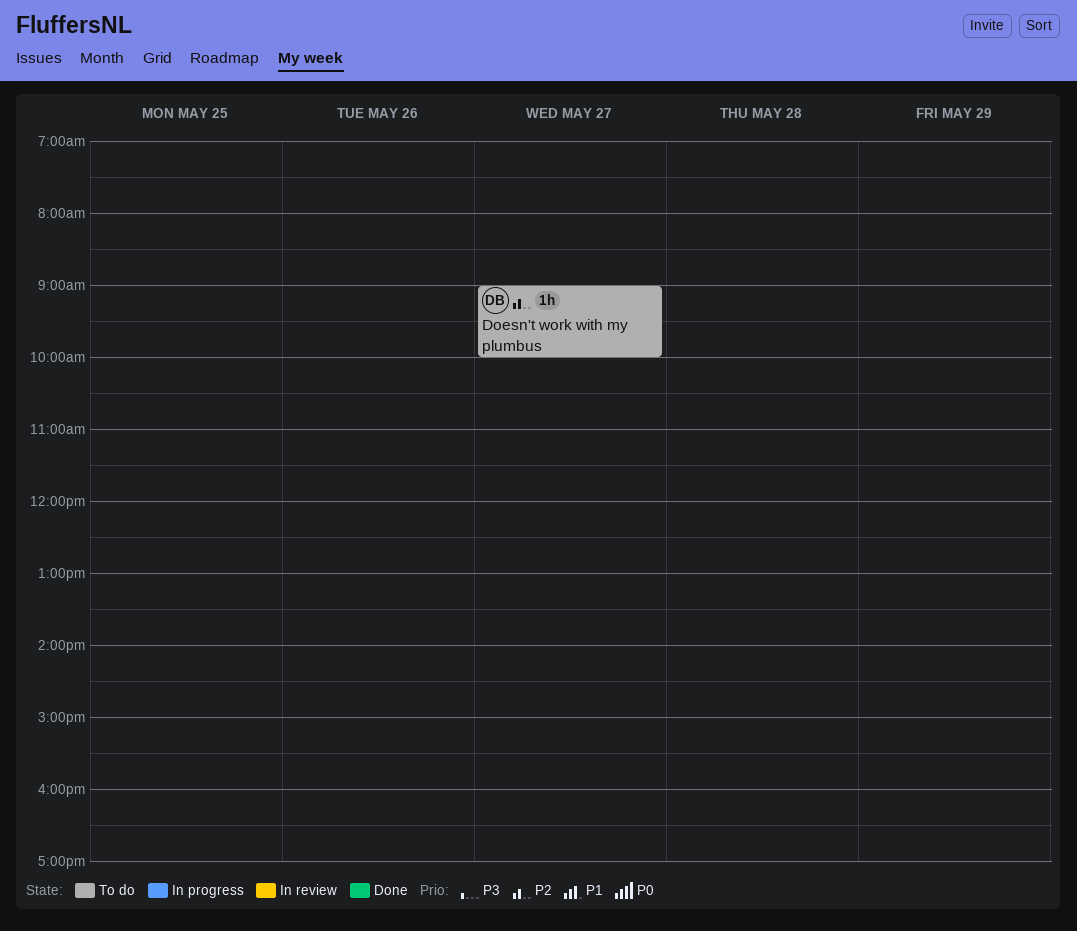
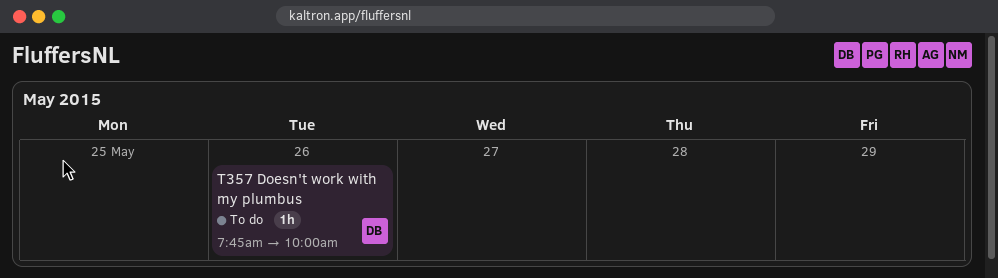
Doesn't work with my plumbus, day: May 27 -> May 26
Doesn't work with my plumbus, begins: 09:00 -> 07:45

